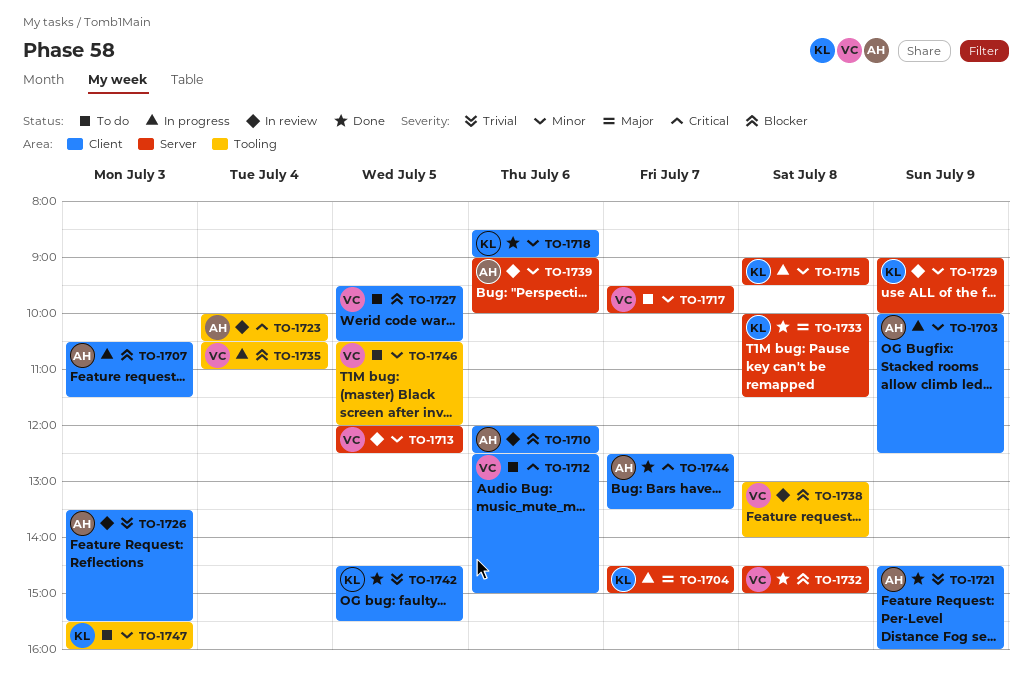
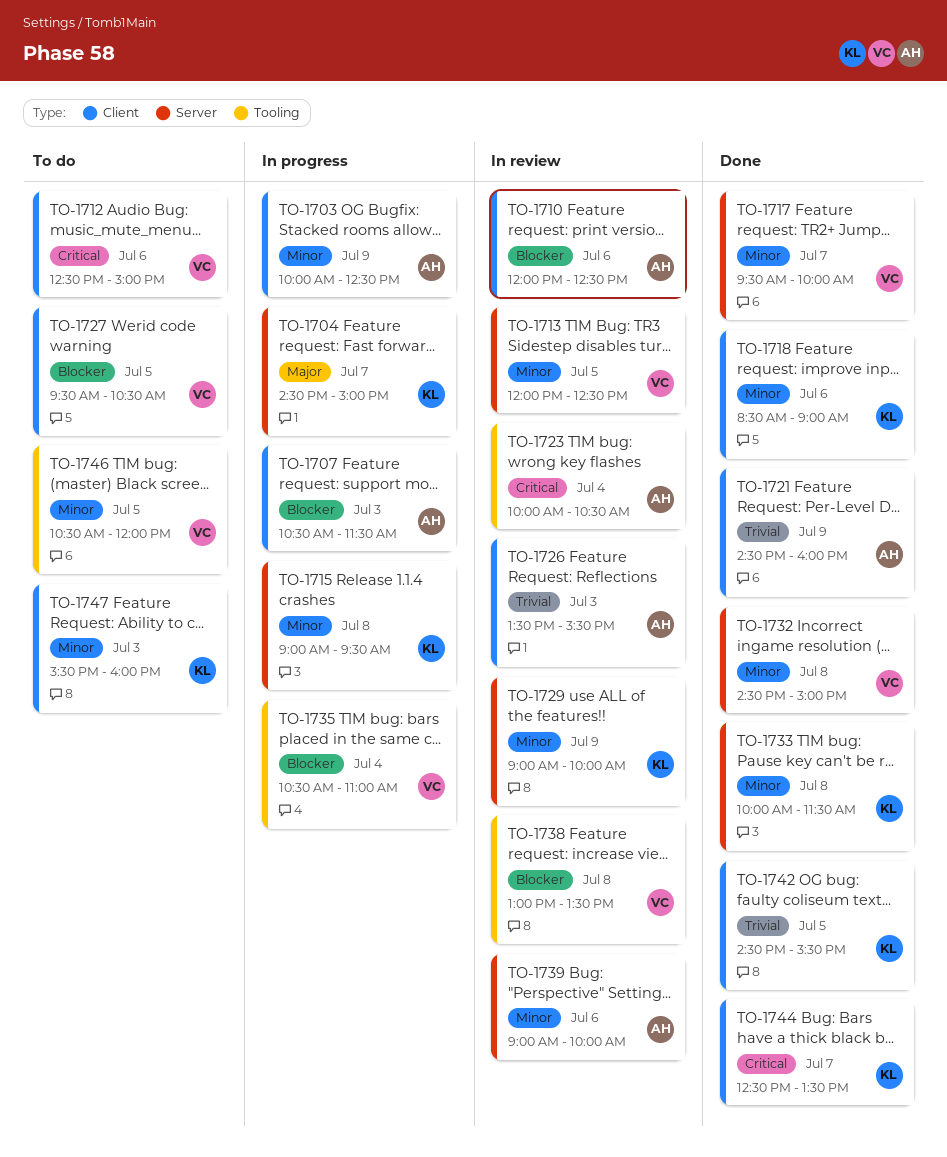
TO-1717, status: To do -> Done
TO-1732, priority: Blocker -> Minor
TO-1733, priority: Major -> Minor
TO-1738, ends: 14:00 -> 13:30
TO-1744, owner: AH -> KL
TO-1747, label: Tooling -> Client

